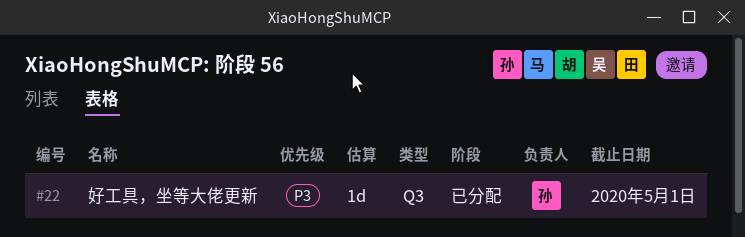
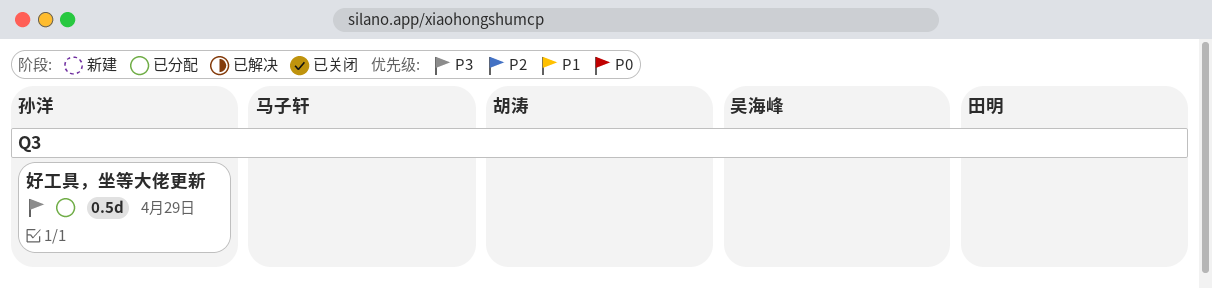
好工具，坐等大佬更新, estimate: 1d -> 0.5d
好工具，坐等大佬更新, due: May 1 -> Apr 29

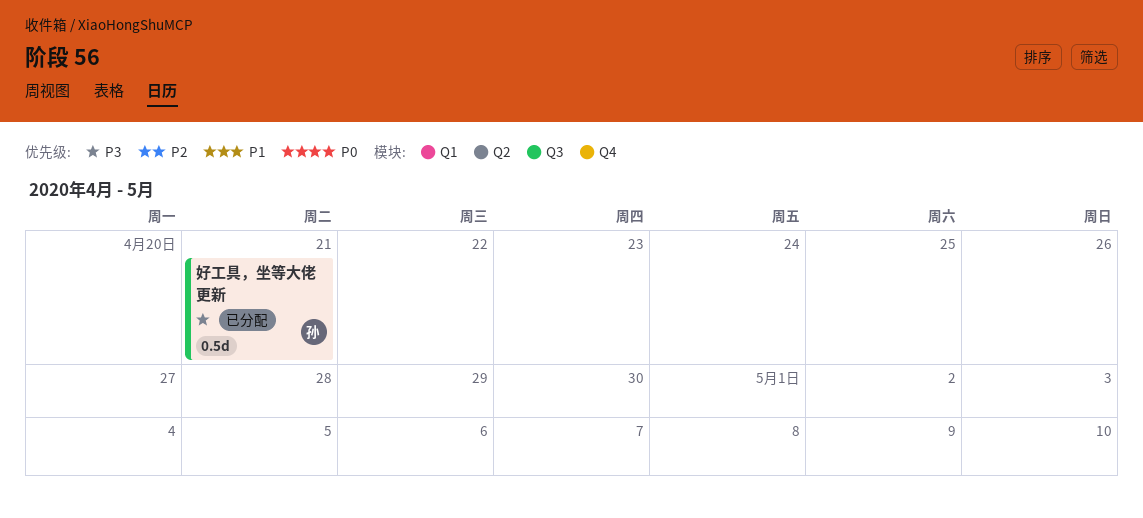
好工具，坐等大佬更新, due: Apr 29 -> Apr 21

